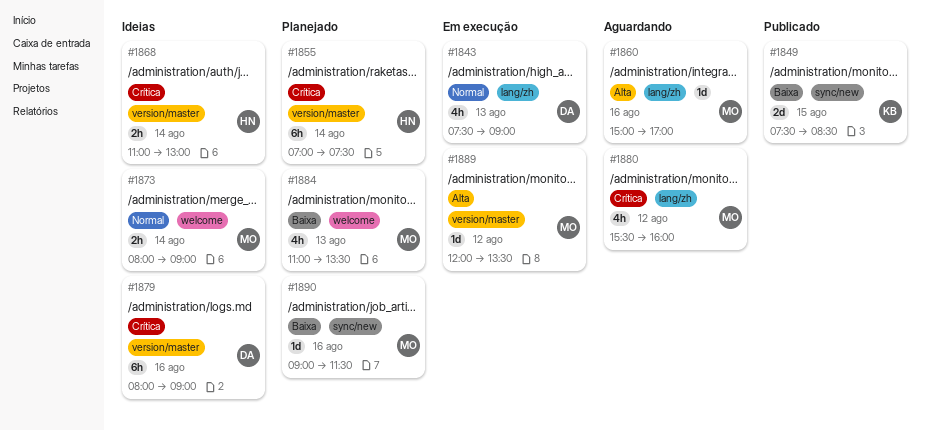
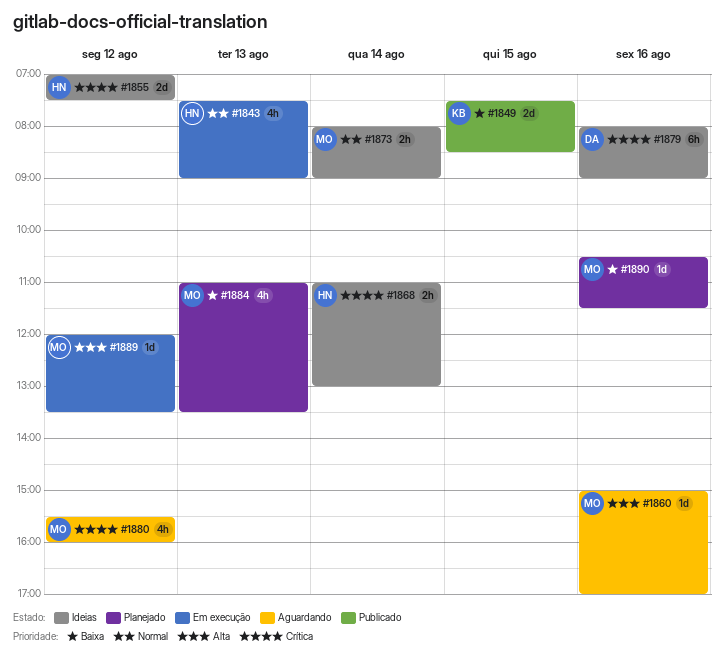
#1843, owner: DA -> HN
#1855, status: Planejado -> Ideias
#1855, estimate: 6h -> 2d
#1855, day: Aug 14 -> Aug 12
#1890, begins: 09:00 -> 10:30

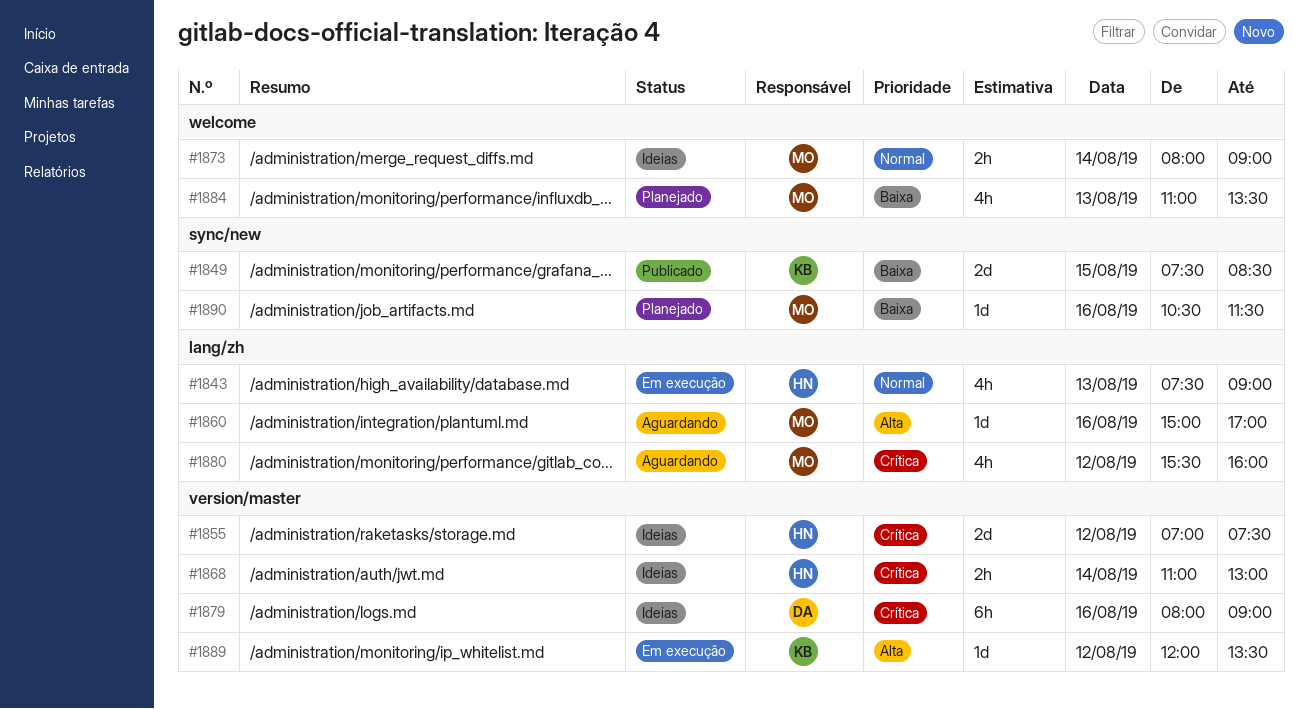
#1889, owner: MO -> KB

